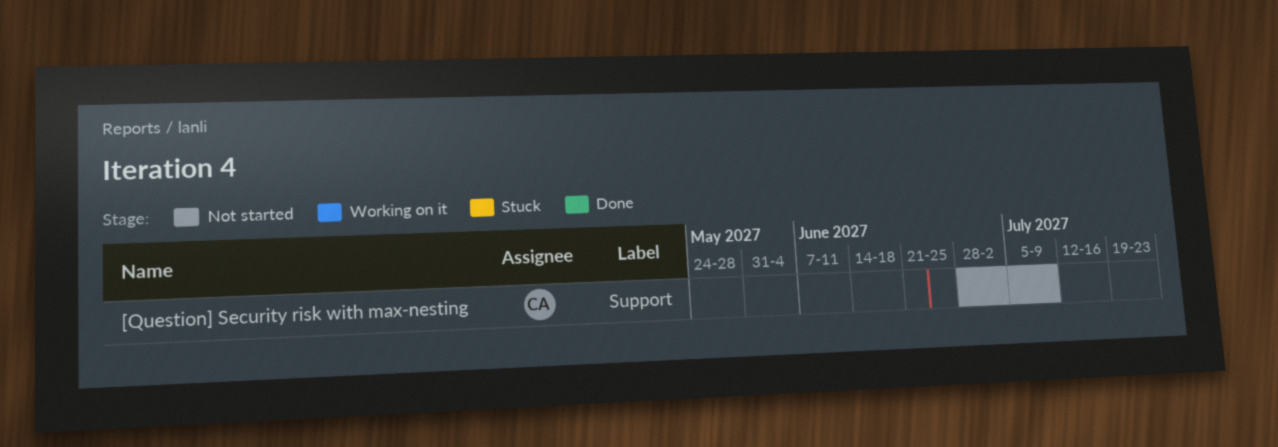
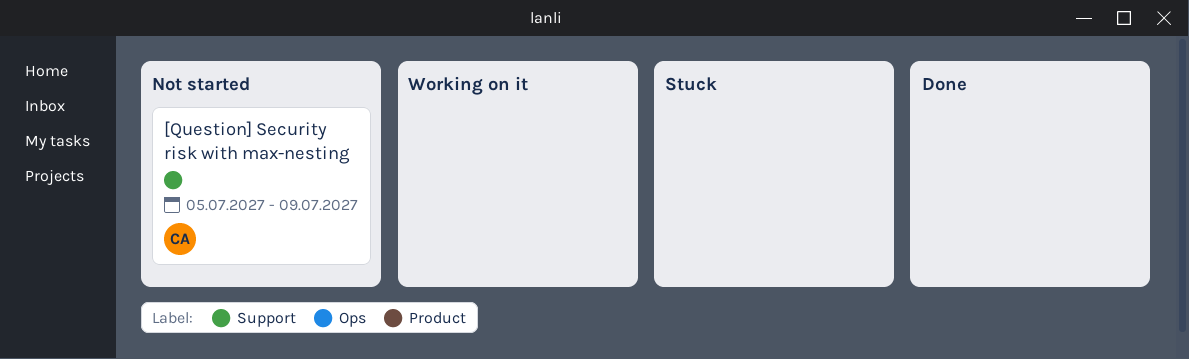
[Question] Security risk with max-nesting, start: Jun 28 -> Jul 5

